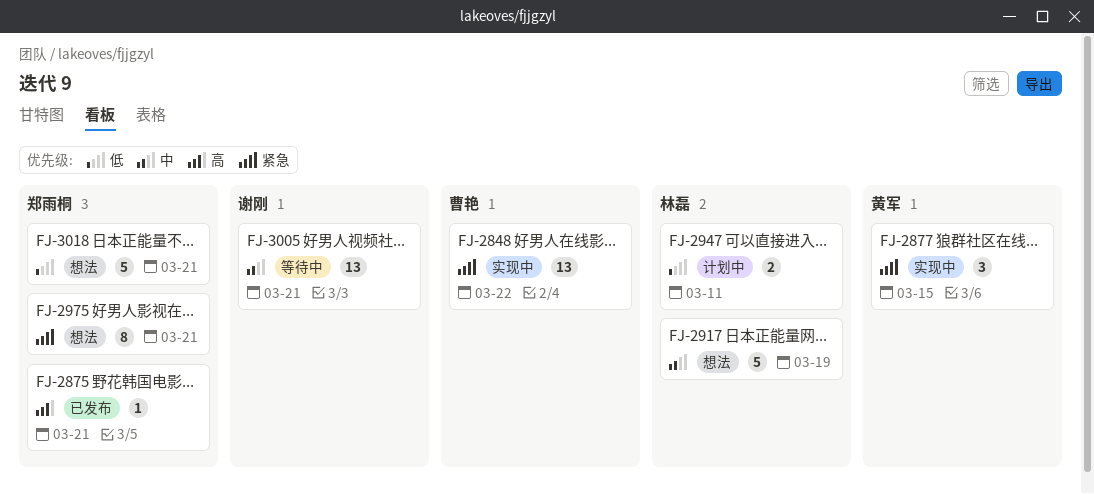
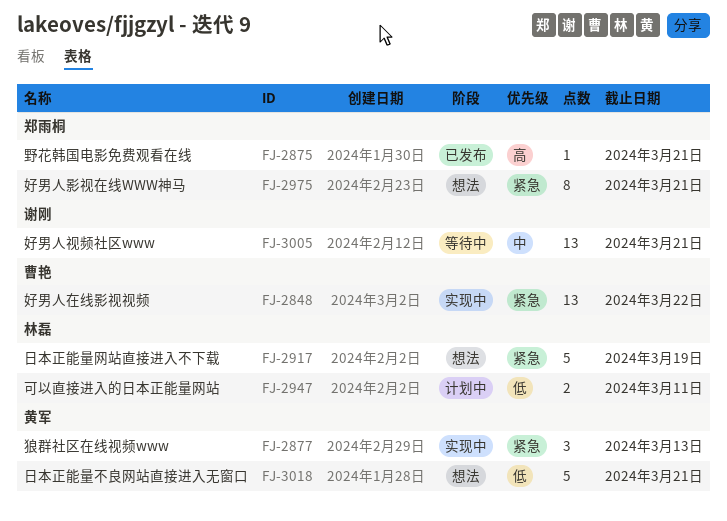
FJ-2877, due: Mar 15 -> Mar 13
FJ-2917, priority: 中 -> 紧急
FJ-3018, owner: 郑雨桐 -> 黄军

